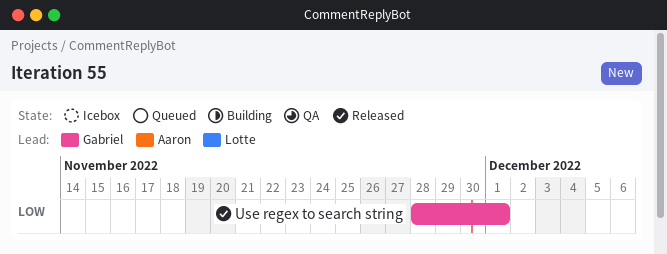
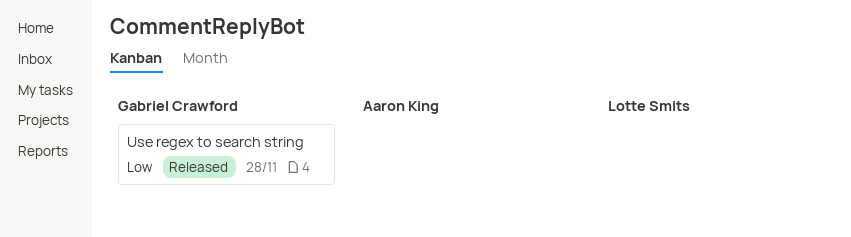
Use regex to search string, due: Dec 1 -> Nov 28

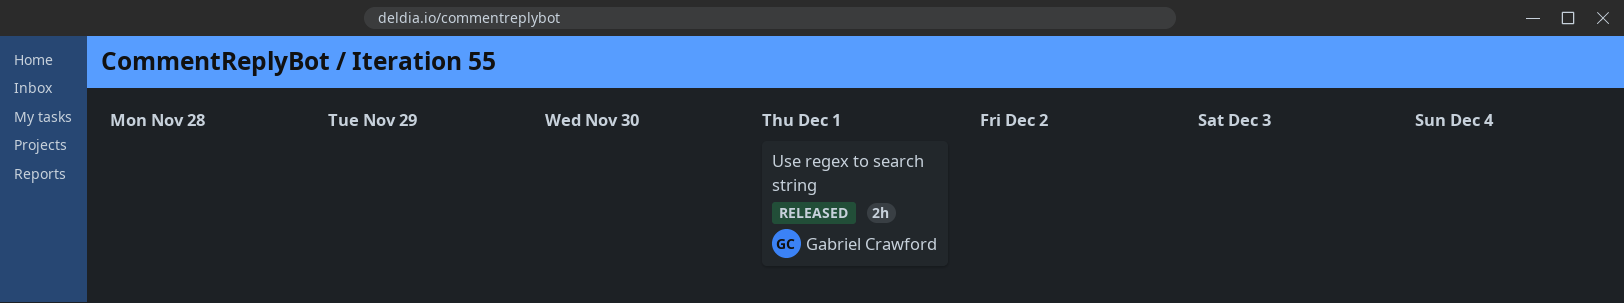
Use regex to search string, due: Nov 28 -> Dec 1

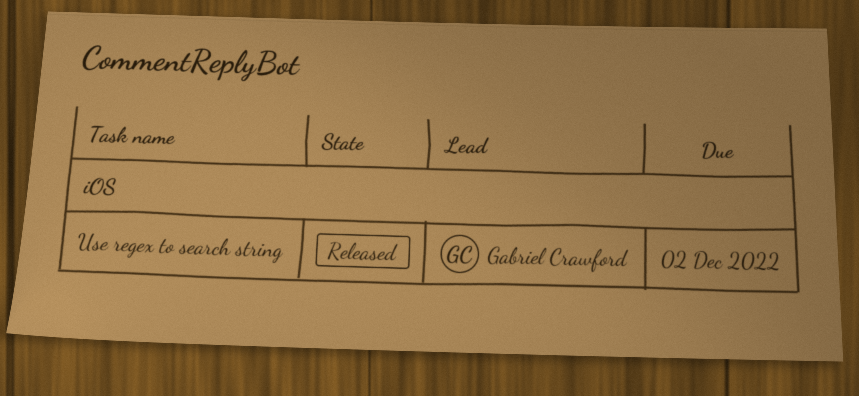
Use regex to search string, due: Dec 1 -> Dec 2

